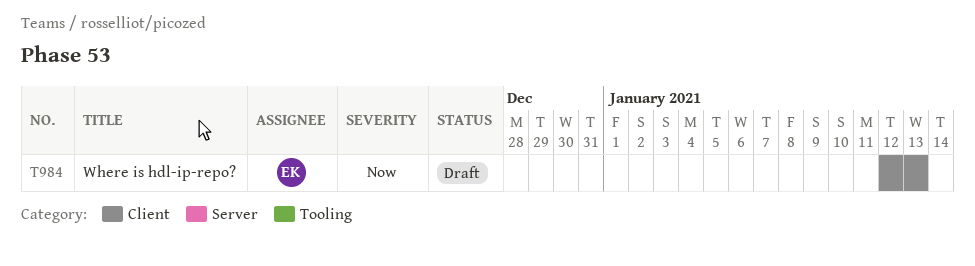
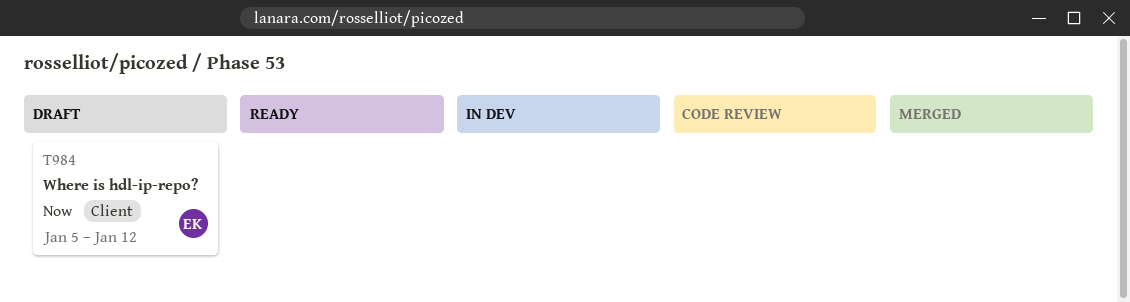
T984, start: Jan 12 -> Jan 5
T984, due: Jan 13 -> Jan 12

